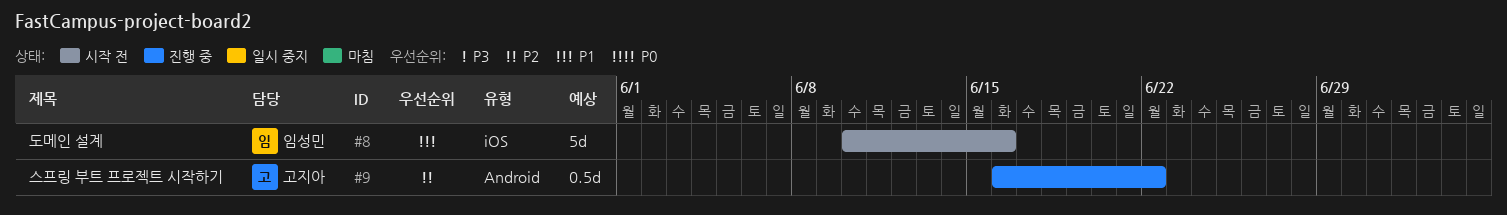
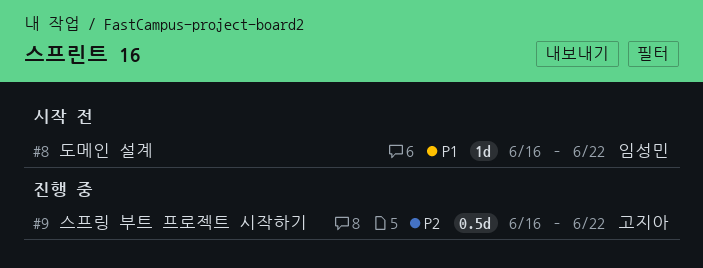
#8, estimate: 5d -> 1d
#8, start: Jun 10 -> Jun 16
#8, due: Jun 16 -> Jun 22

